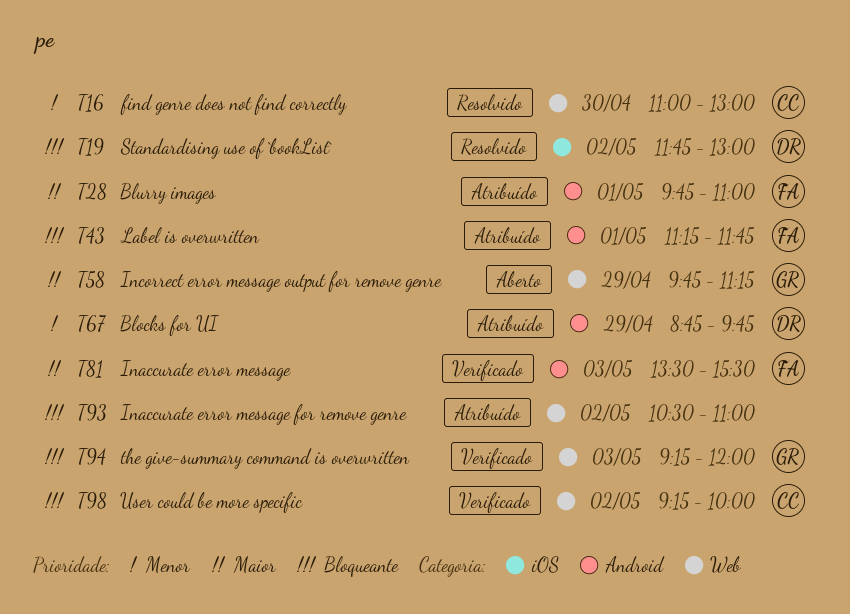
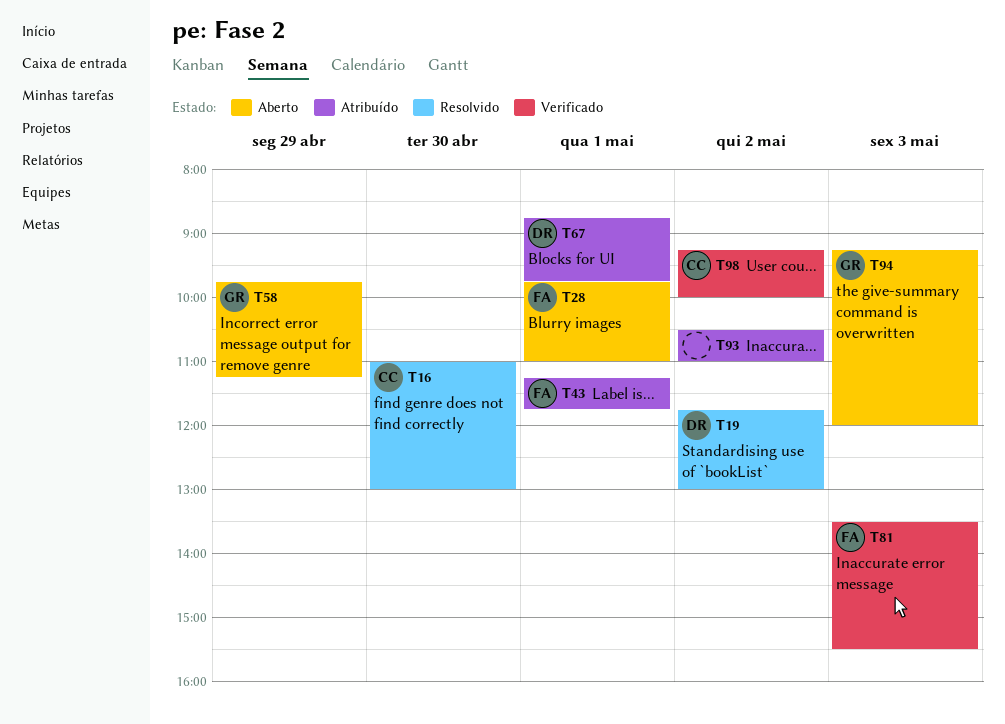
T28, status: Atribuído -> Aberto
T67, day: Apr 29 -> May 1
T94, status: Verificado -> Aberto

